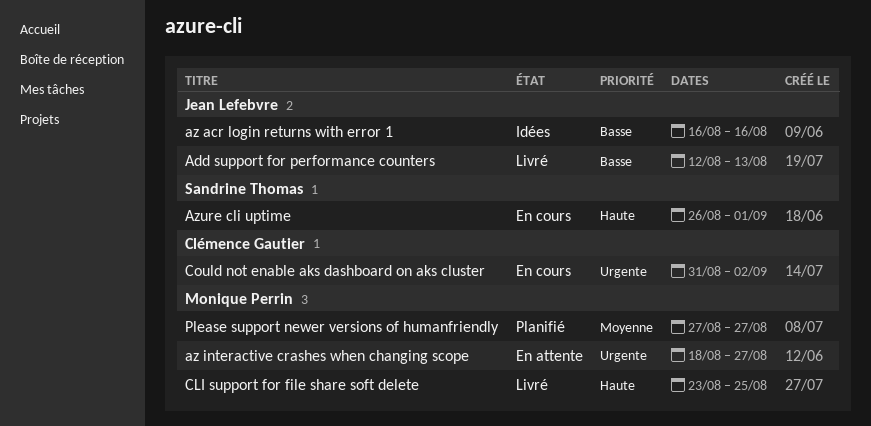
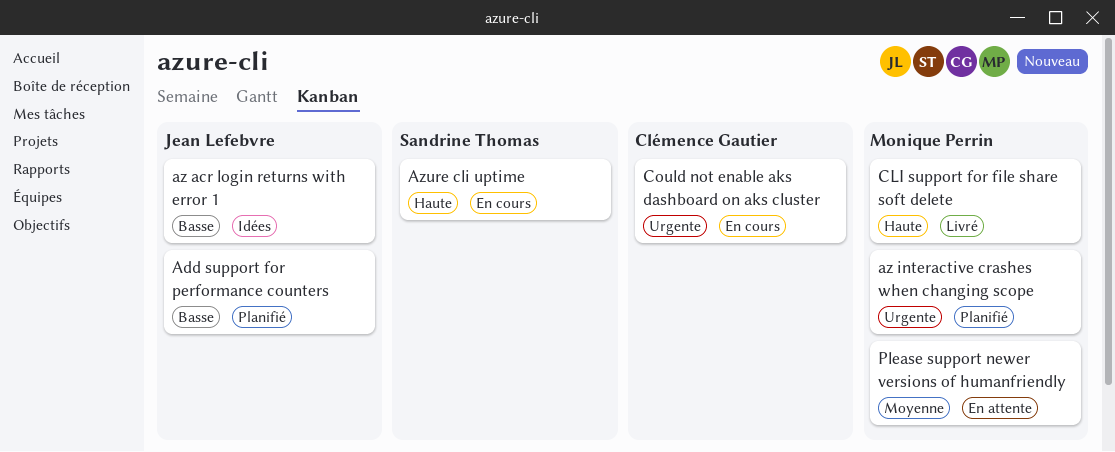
Add support for performance counters, status: Livré -> Planifié
az interactive crashes when changing scope, status: En attente -> Planifié
Please support newer versions of humanfriendly, status: Planifié -> En attente

